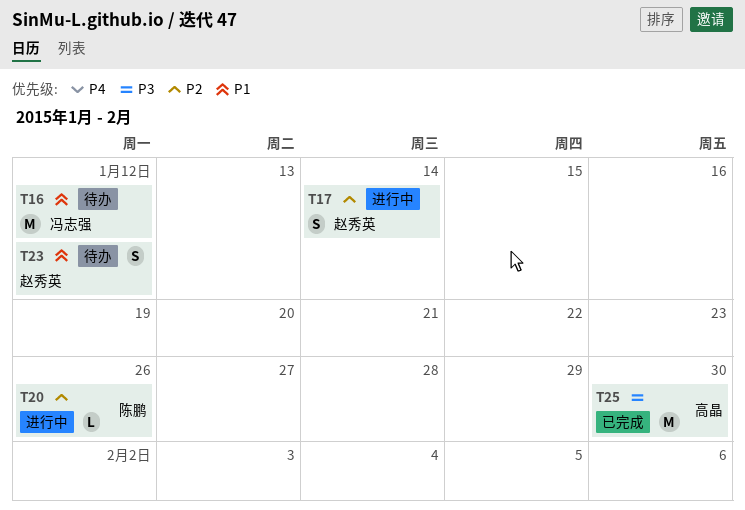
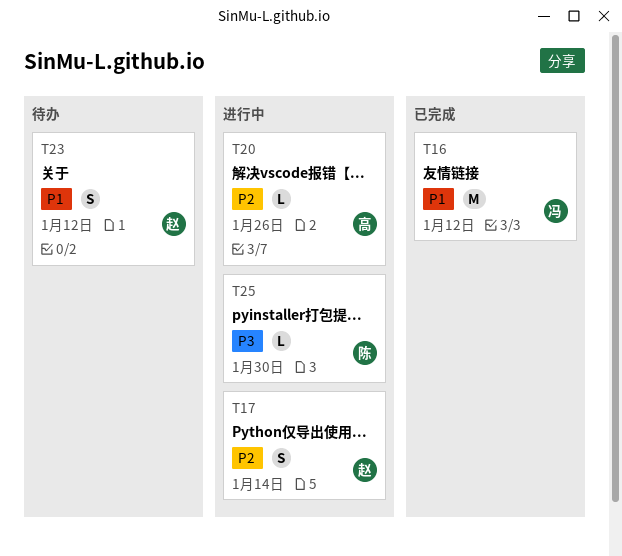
T16, status: 待办 -> 已完成
T20, owner: 陈鹏 -> 高晶
T25, status: 已完成 -> 进行中
T25, owner: 高晶 -> 陈鹏
T25, estimate: M -> L

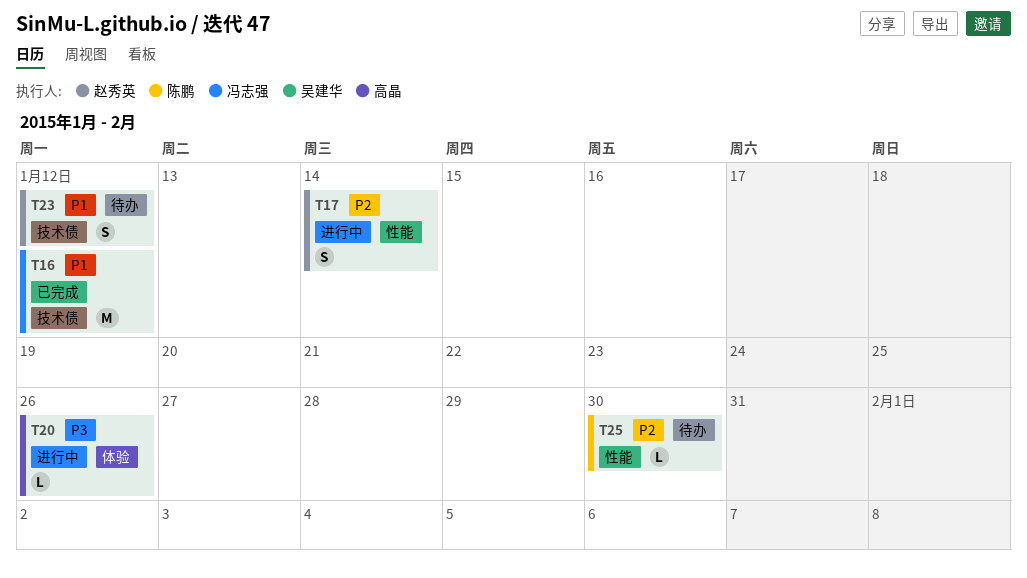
T20, priority: P2 -> P3
T25, status: 进行中 -> 待办
T25, priority: P3 -> P2

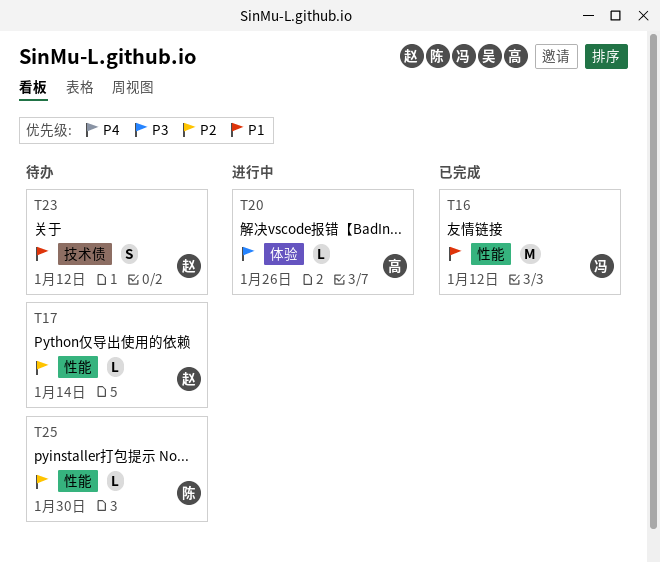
T16, label: 技术债 -> 性能
T17, status: 进行中 -> 待办
T17, estimate: S -> L

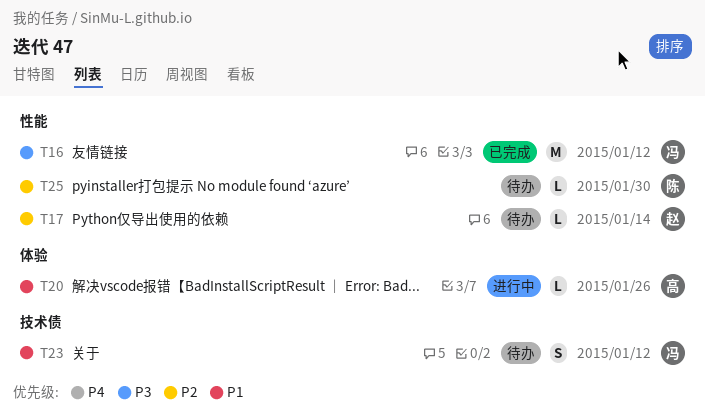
T16, priority: P1 -> P3
T20, priority: P3 -> P1
T23, owner: 赵 -> 冯

